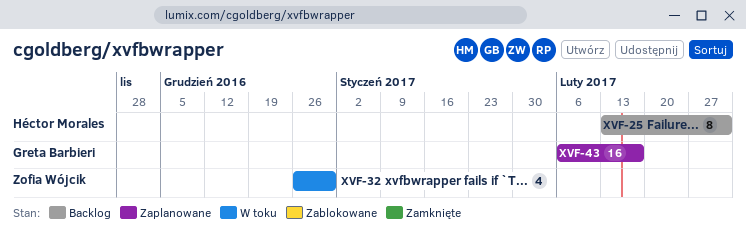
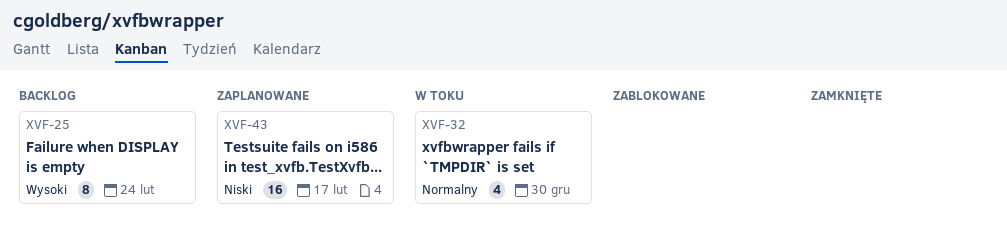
XVF-25, due: Mar 3 -> Feb 24

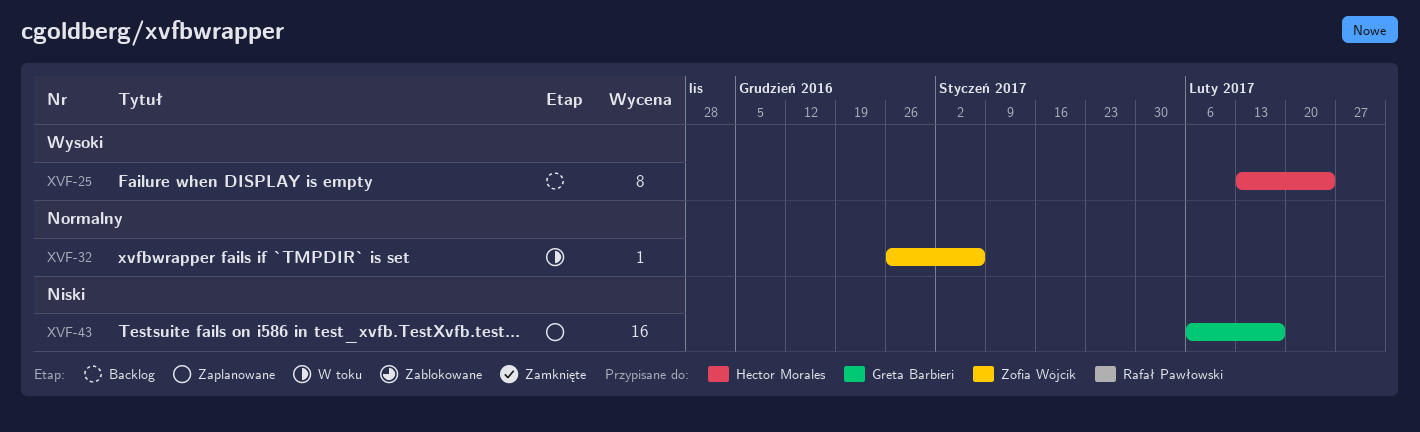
XVF-32, estimate: 4 -> 1
XVF-32, due: Dec 30 -> Jan 6

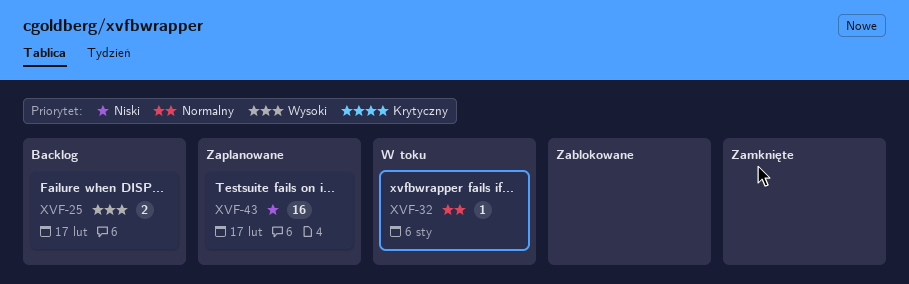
XVF-25, estimate: 8 -> 2
XVF-25, due: Feb 24 -> Feb 17

